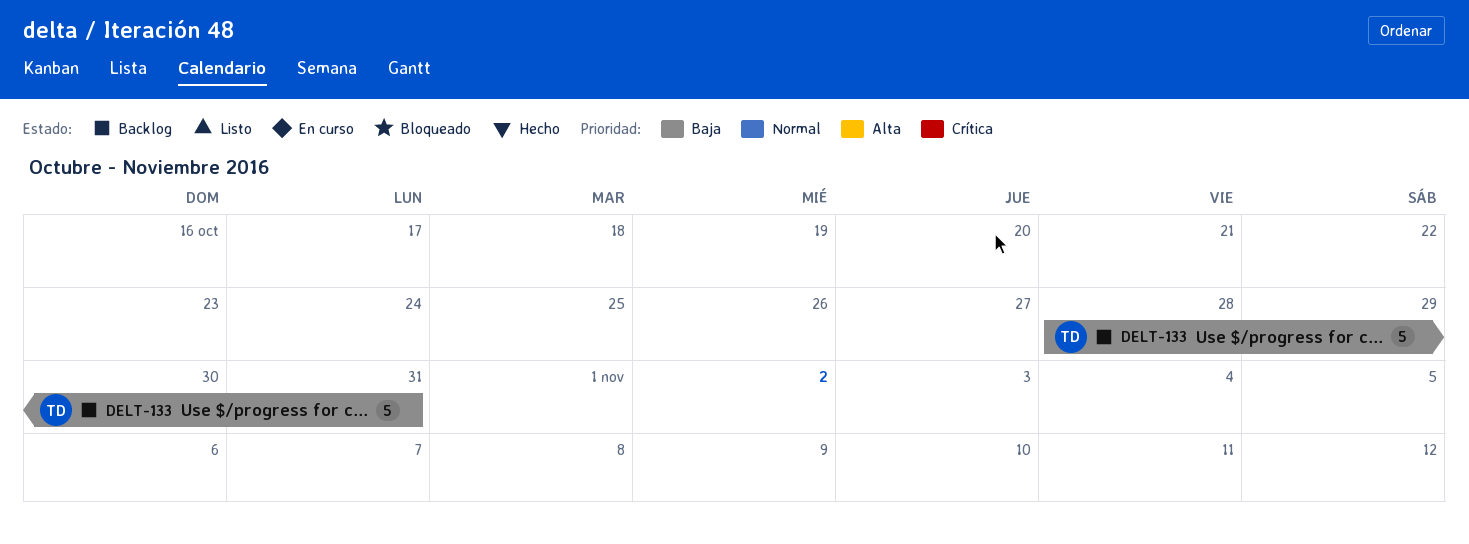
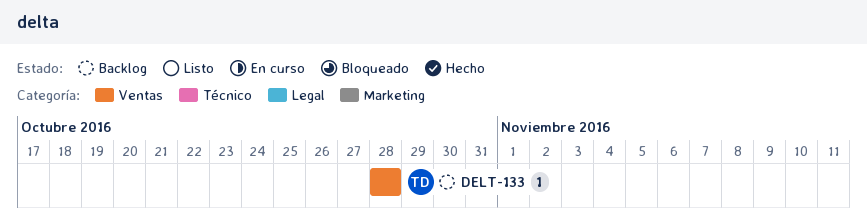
DELT-133, estimate: 5 -> 1
DELT-133, due: Oct 31 -> Oct 28

